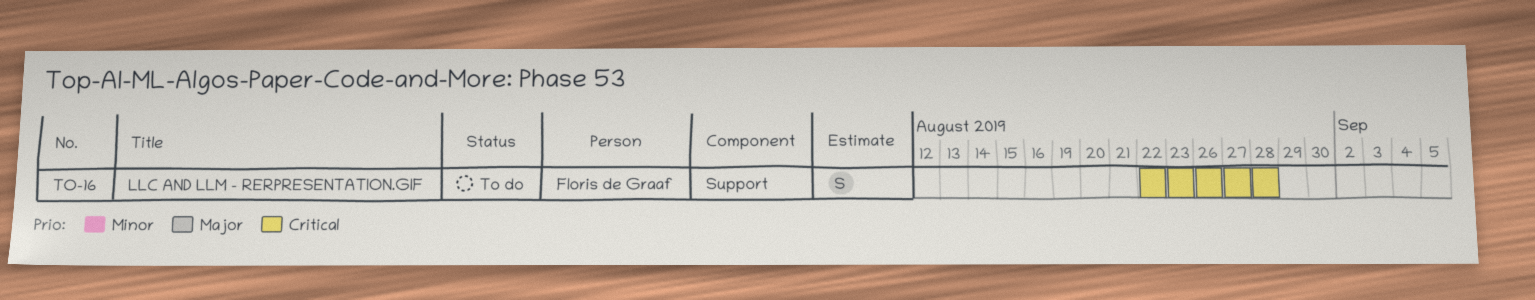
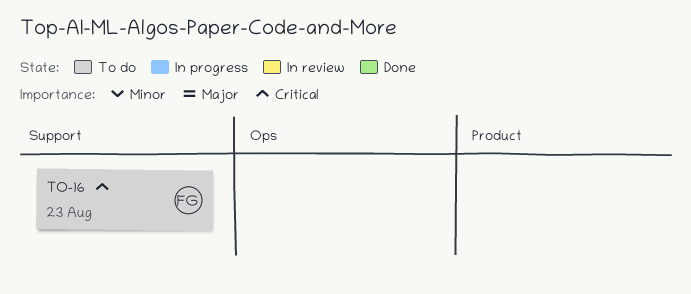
TO-16, due: Aug 28 -> Aug 23

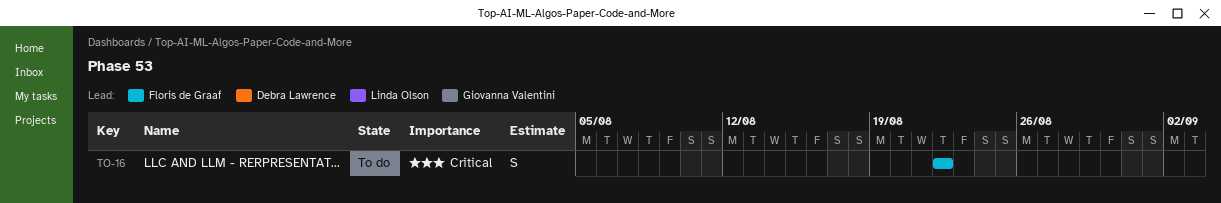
TO-16, due: Aug 23 -> Aug 22

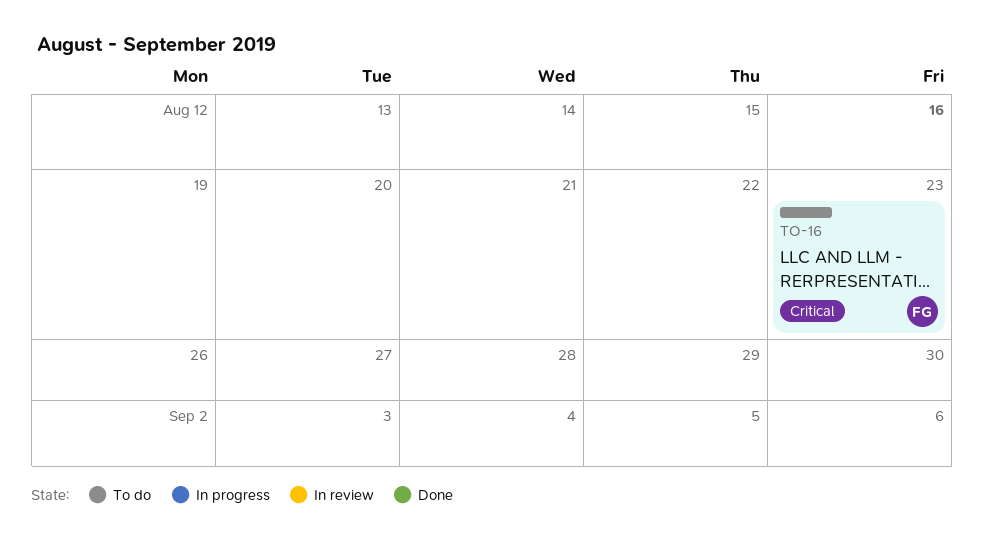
TO-16, due: Aug 22 -> Aug 23

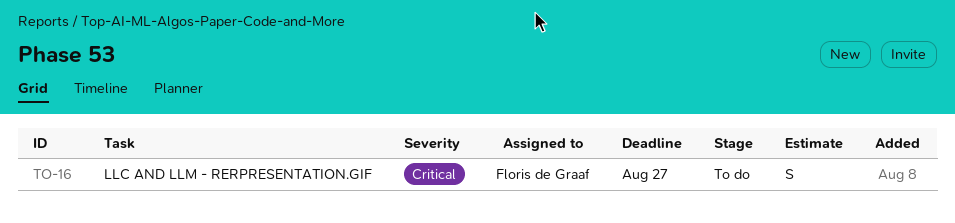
TO-16, due: Aug 23 -> Aug 27

